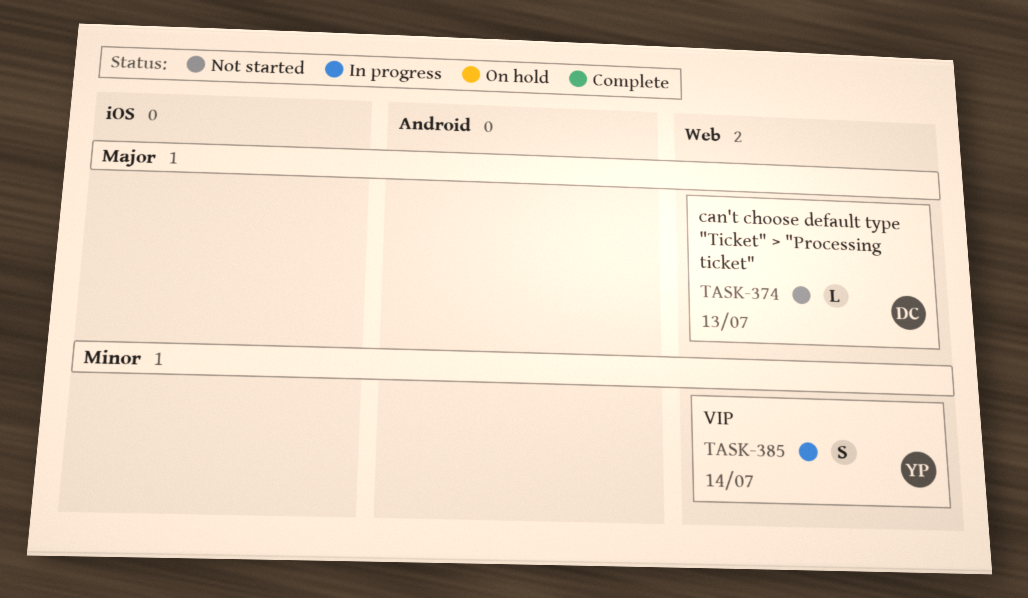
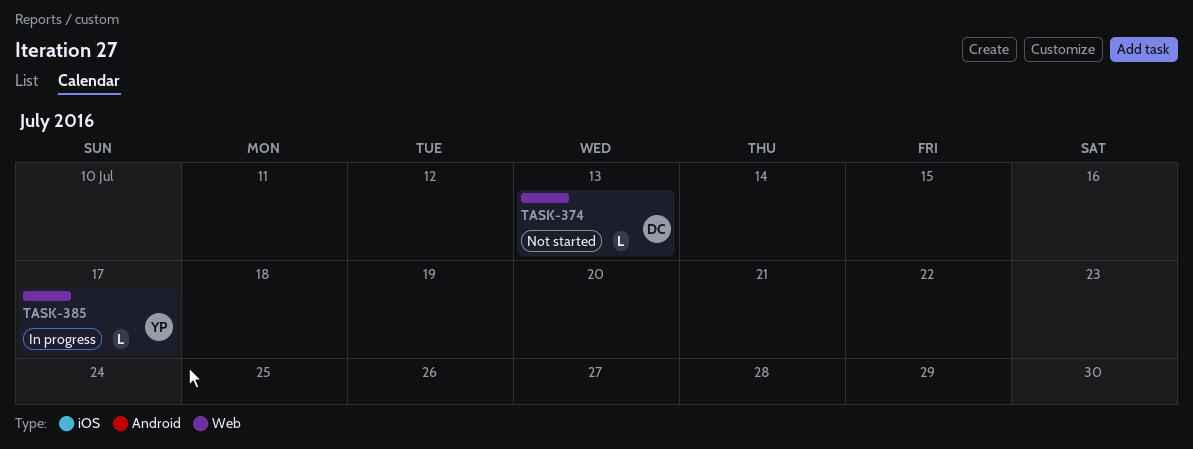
TASK-385, estimate: S -> L
TASK-385, due: Jul 14 -> Jul 17

